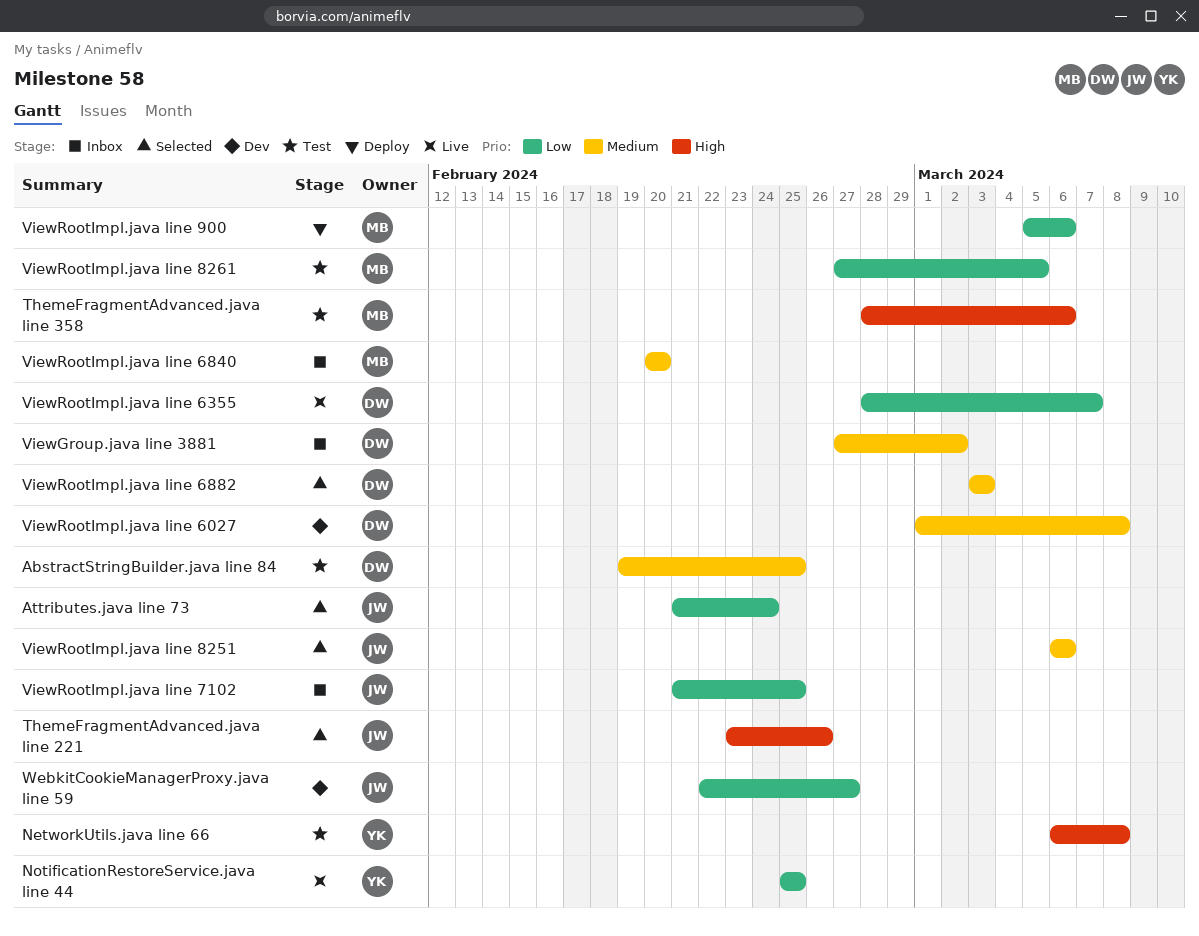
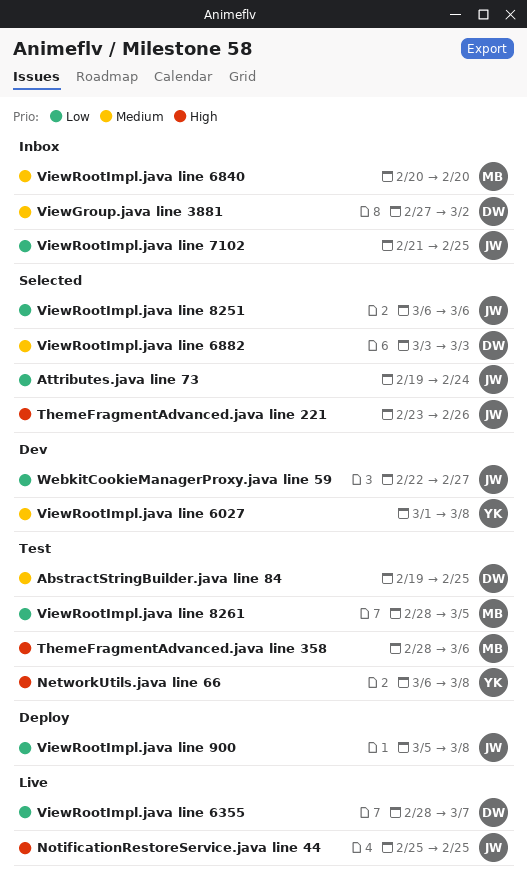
Attributes.java line 73, start: Feb 21 -> Feb 19
NotificationRestoreService.java line 44, owner: YK -> JW
NotificationRestoreService.java line 44, priority: Low -> High
ViewRootImpl.java line 6027, owner: DW -> YK
ViewRootImpl.java line 8251, priority: Medium -> Low
ViewRootImpl.java line 8261, start: Feb 27 -> Feb 28
ViewRootImpl.java line 900, owner: MB -> JW
ViewRootImpl.java line 900, due: Mar 6 -> Mar 8

